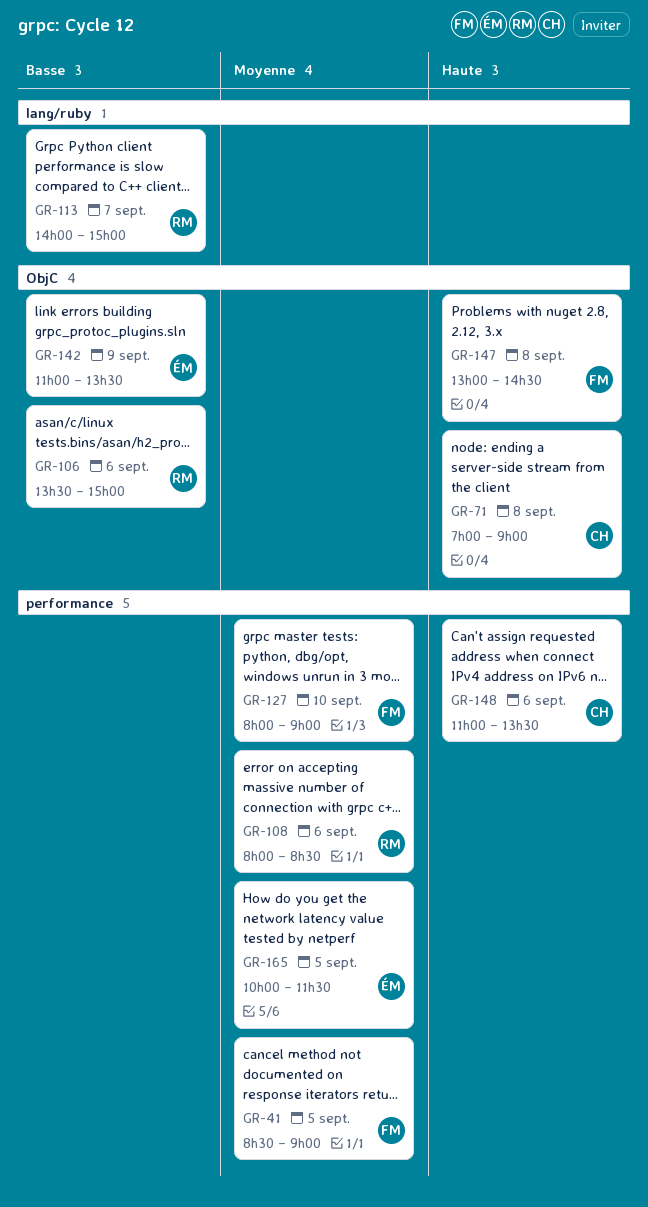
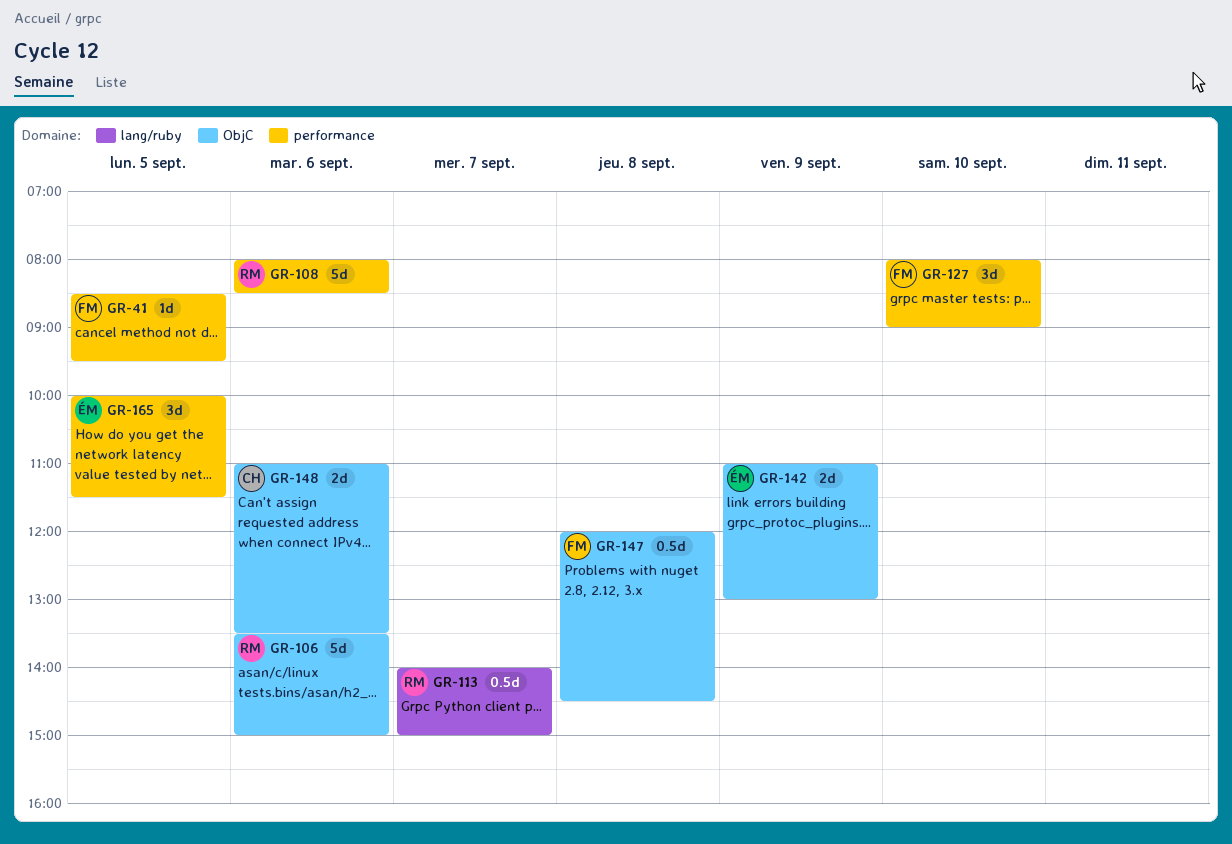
GR-41, ends: 09:00 -> 09:30
GR-71: present -> none
GR-142, ends: 13:30 -> 13:00
GR-147, begins: 13:00 -> 12:00
GR-148, label: performance -> ObjC

